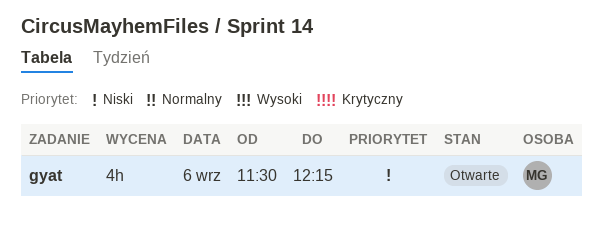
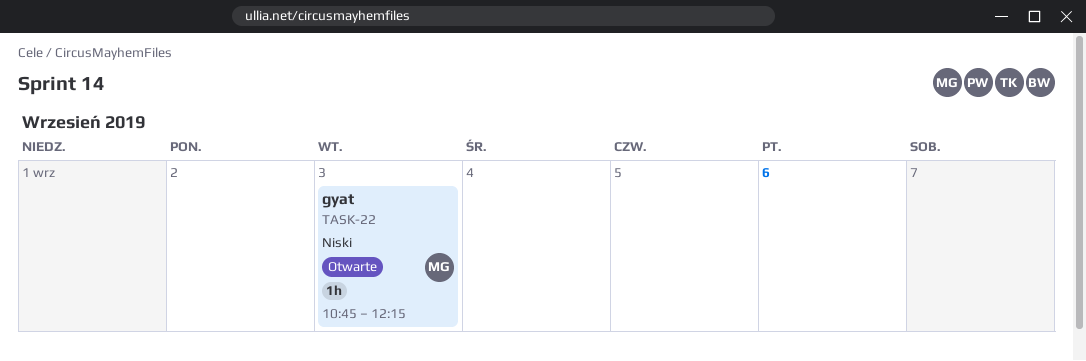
gyat, estimate: 4h -> 1h
gyat, day: Sep 6 -> Sep 3
gyat, begins: 11:30 -> 10:45

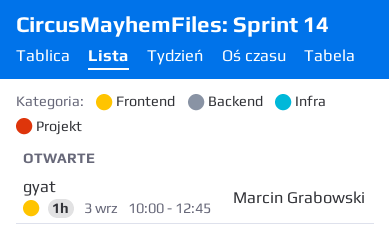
gyat, begins: 10:45 -> 10:00
gyat, ends: 12:15 -> 12:45

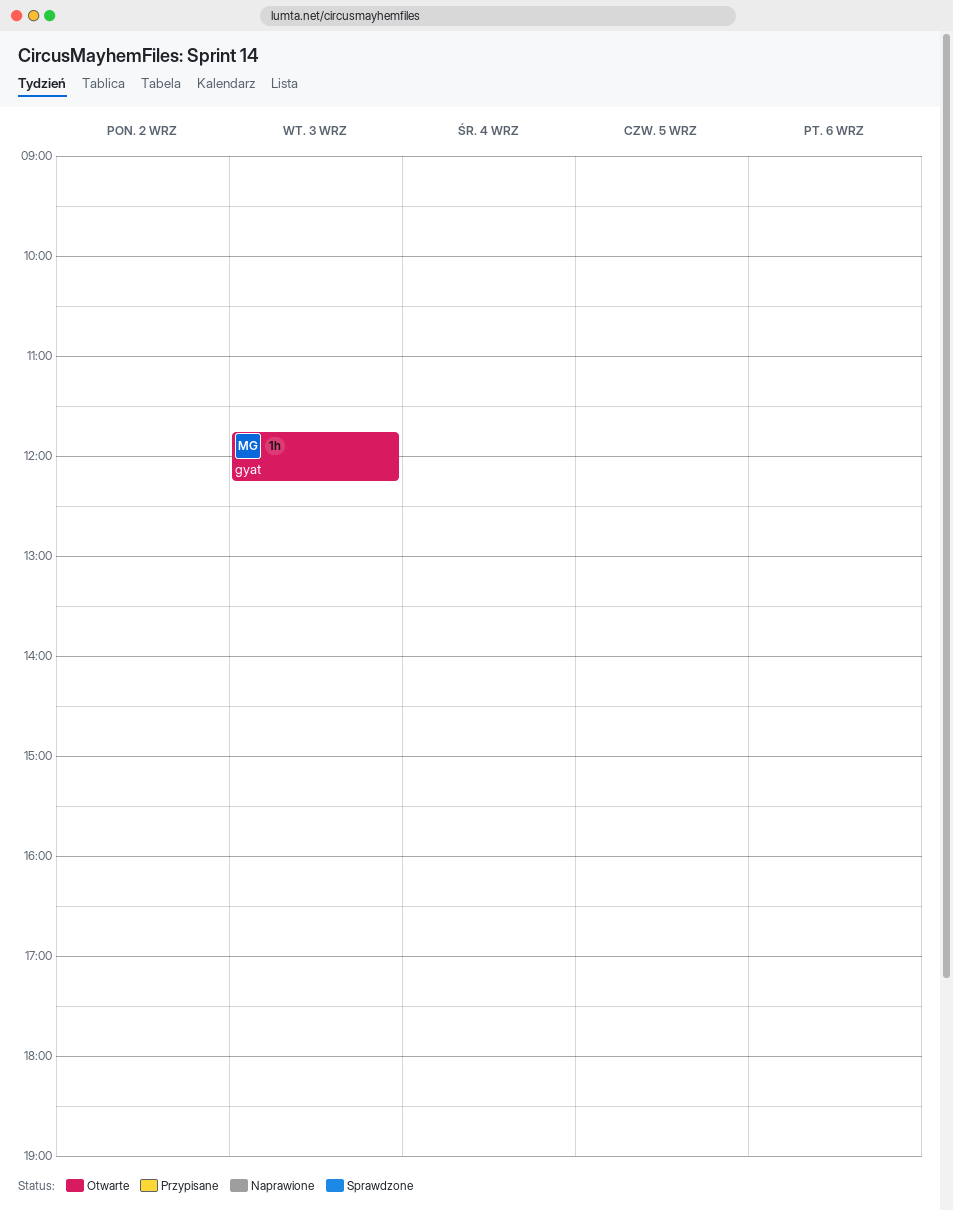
gyat, begins: 10:00 -> 11:45
gyat, ends: 12:45 -> 12:15

